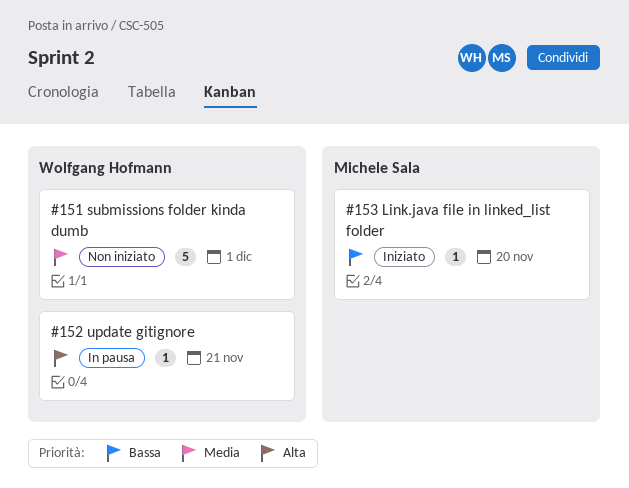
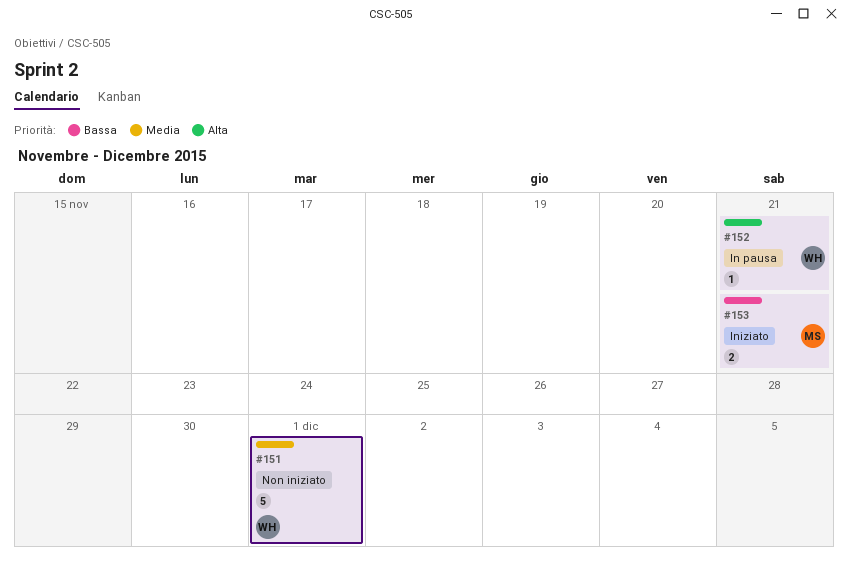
#153, estimate: 1 -> 2
#153, due: Nov 20 -> Nov 21

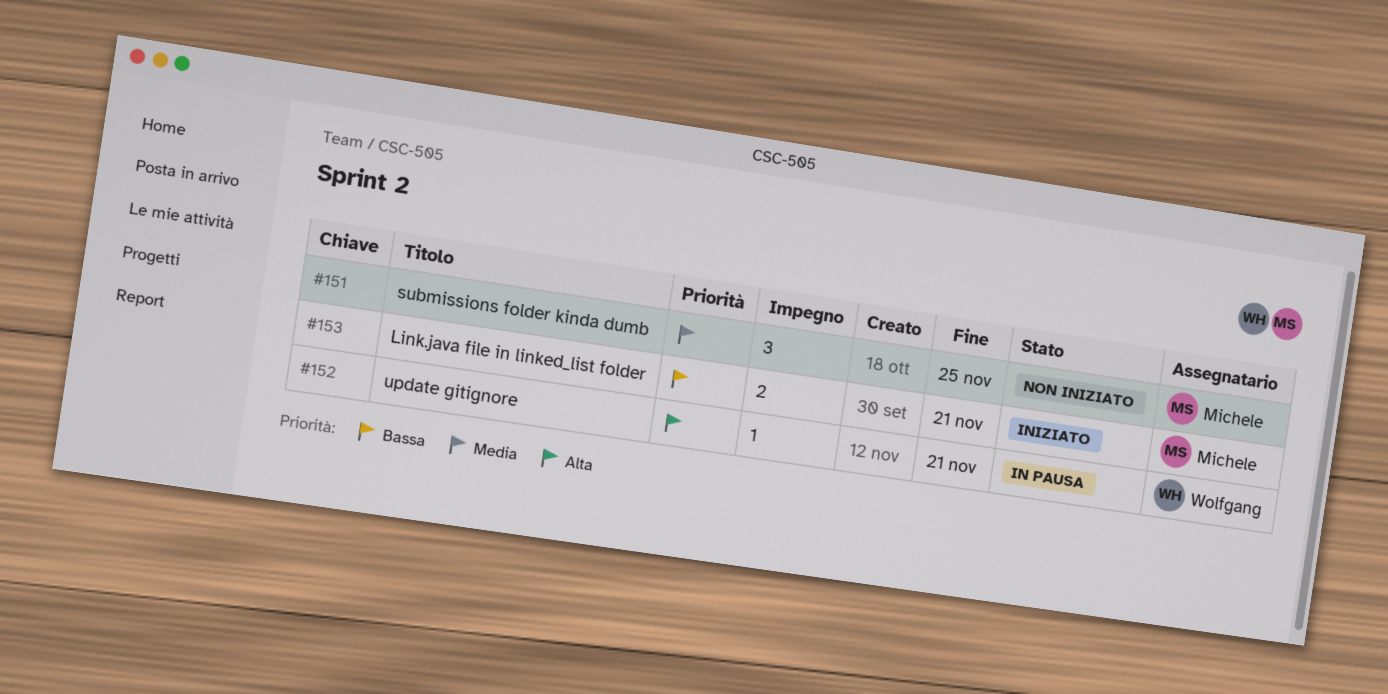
#151, owner: Wolfgang -> Michele
#151, estimate: 5 -> 3
#151, due: Dec 1 -> Nov 25

